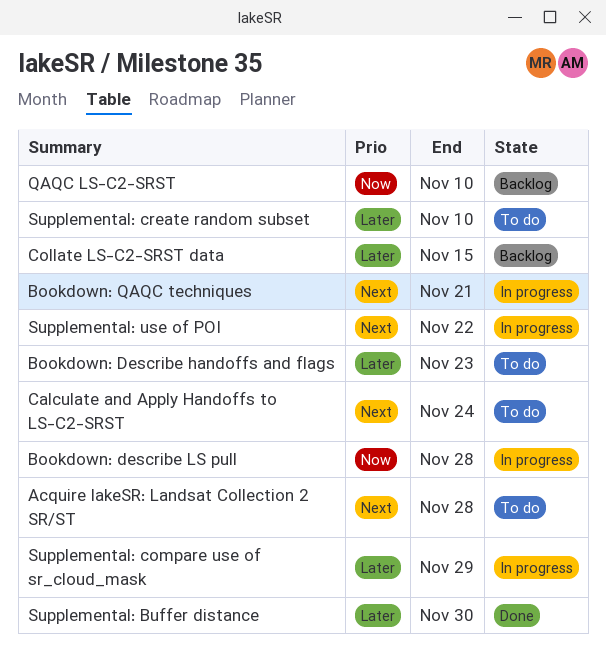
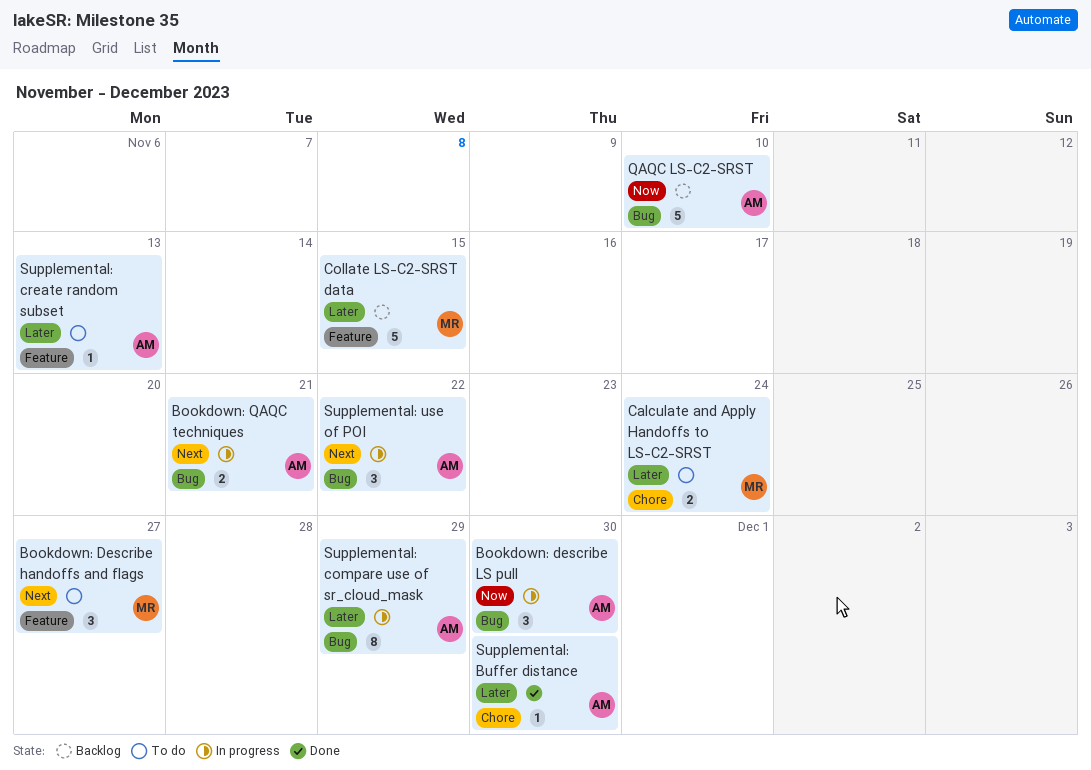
Acquire lakeSR: Landsat Collection 2 SR/ST: present -> none
Bookdown: Describe handoffs and flags, priority: Later -> Next
Bookdown: Describe handoffs and flags, due: Nov 23 -> Nov 27
Bookdown: describe LS pull, due: Nov 28 -> Nov 30
Calculate and Apply Handoffs to LS-C2-SRST, priority: Next -> Later
Supplemental: create random subset, due: Nov 10 -> Nov 13

